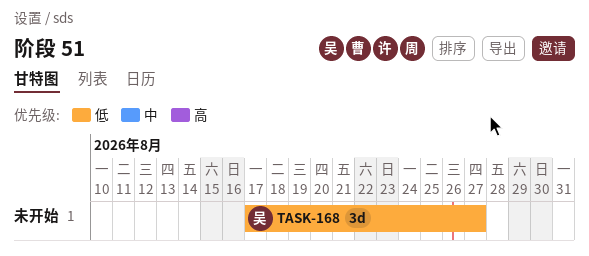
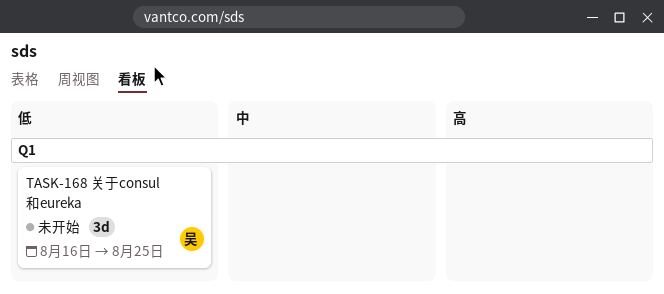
TASK-168, start: Aug 17 -> Aug 16
TASK-168, due: Aug 27 -> Aug 25

